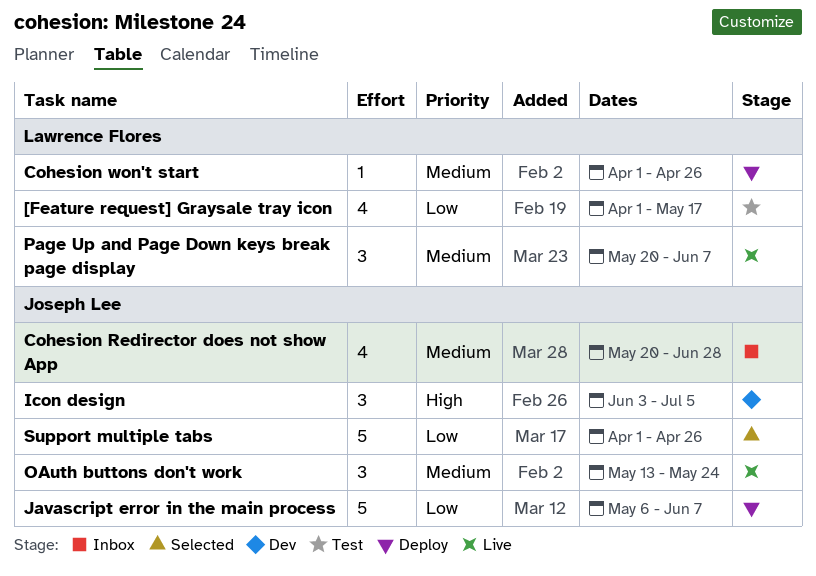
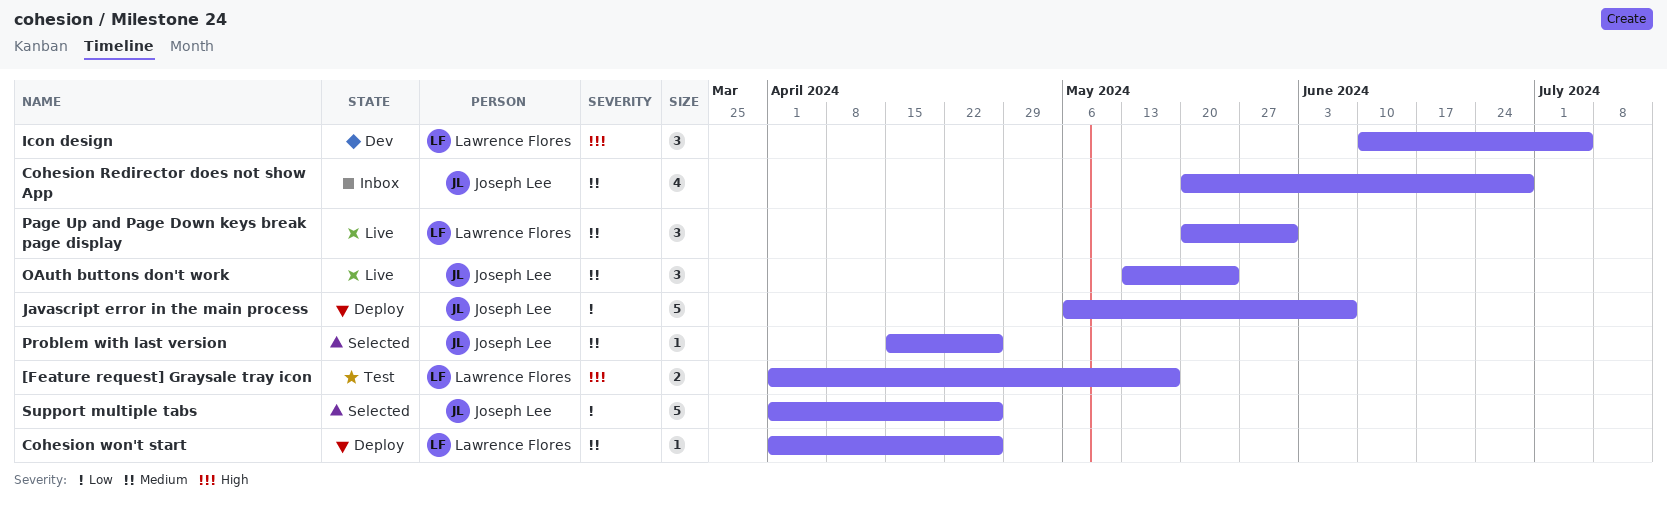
[Feature request] Graysale tray icon, priority: Low -> High
[Feature request] Graysale tray icon, estimate: 4 -> 2
Icon design, owner: Joseph Lee -> Lawrence Flores
Icon design, start: Jun 3 -> Jun 10
Page Up and Page Down keys break page display, due: Jun 7 -> May 31
Problem with last version: none -> present

